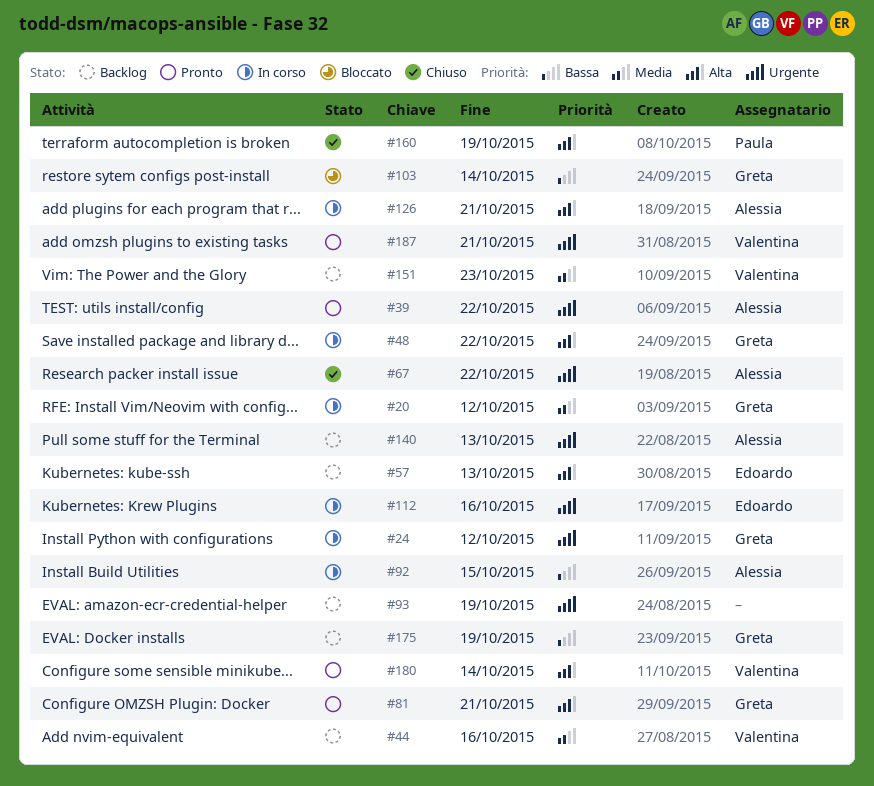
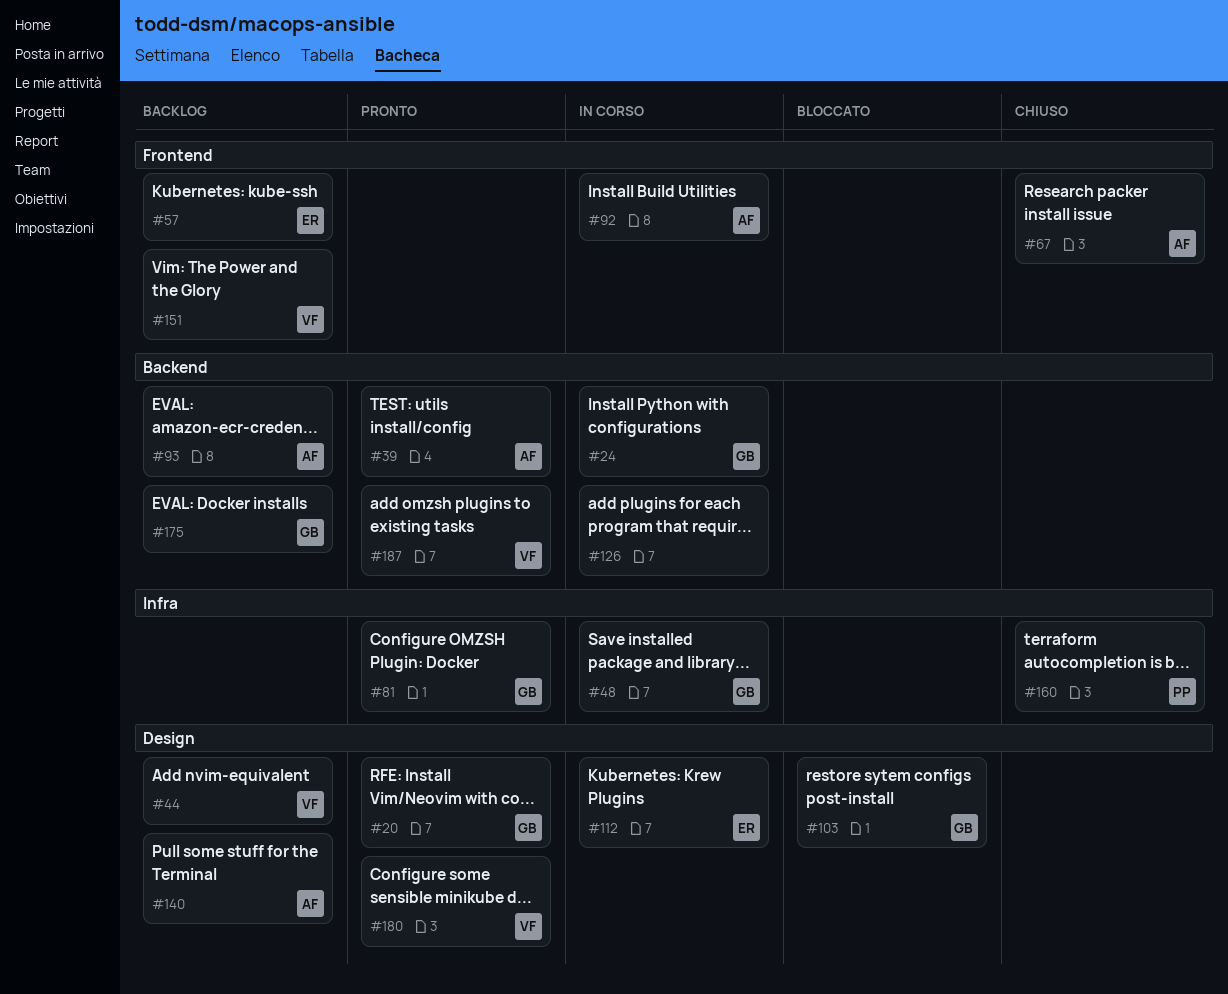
#20, status: In corso -> Pronto
#93, owner: none -> Alessia
#126, owner: Alessia -> none

